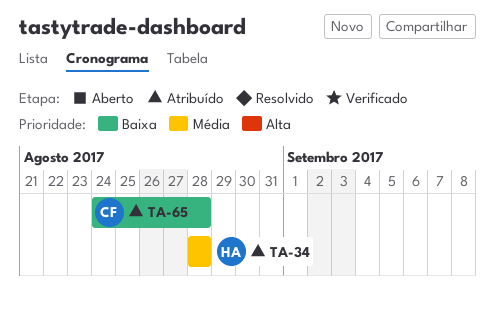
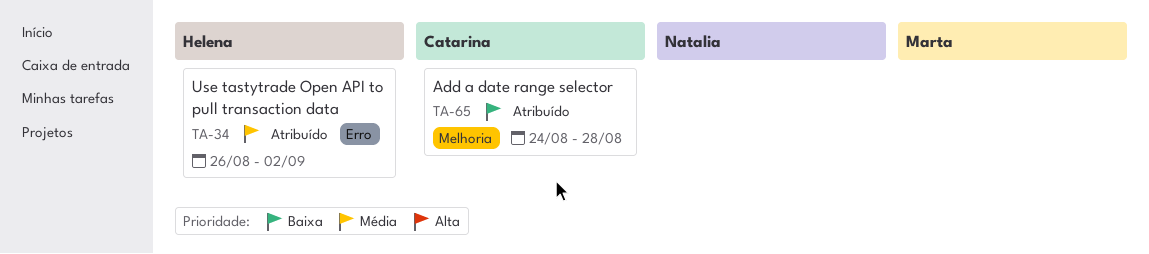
TA-34, start: Aug 28 -> Aug 26
TA-34, due: Aug 28 -> Sep 2

